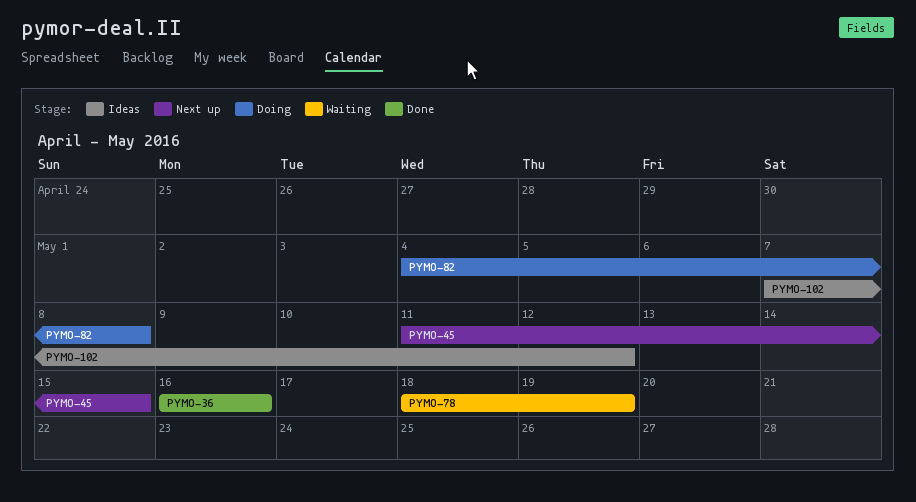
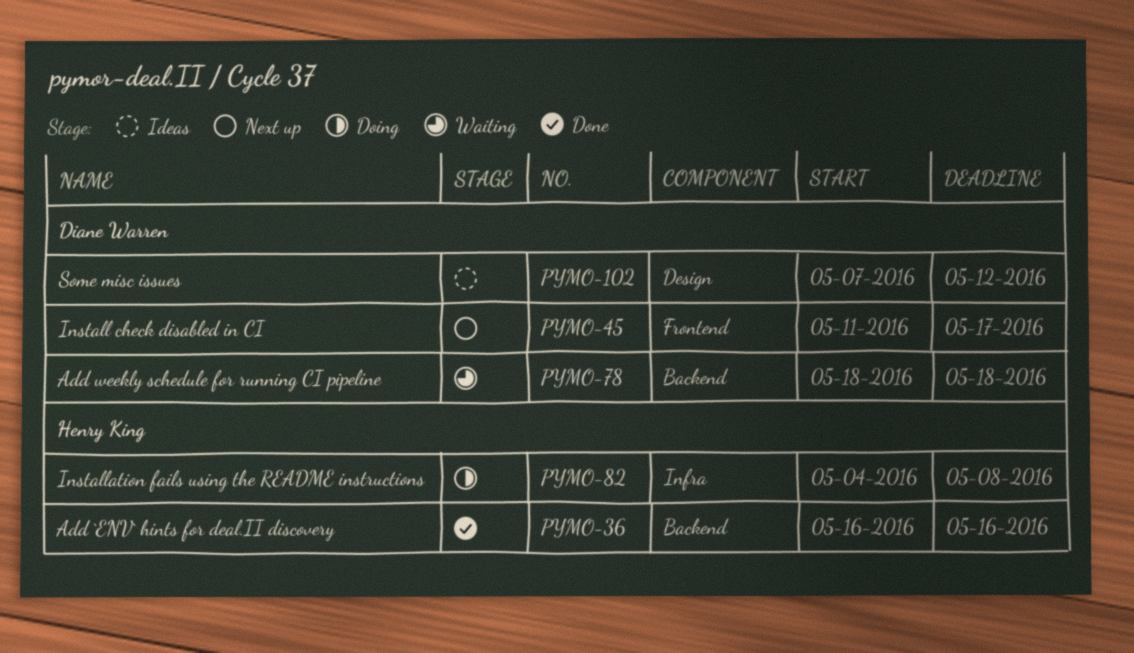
PYMO-45, due: May 15 -> May 17
PYMO-78, due: May 19 -> May 18

